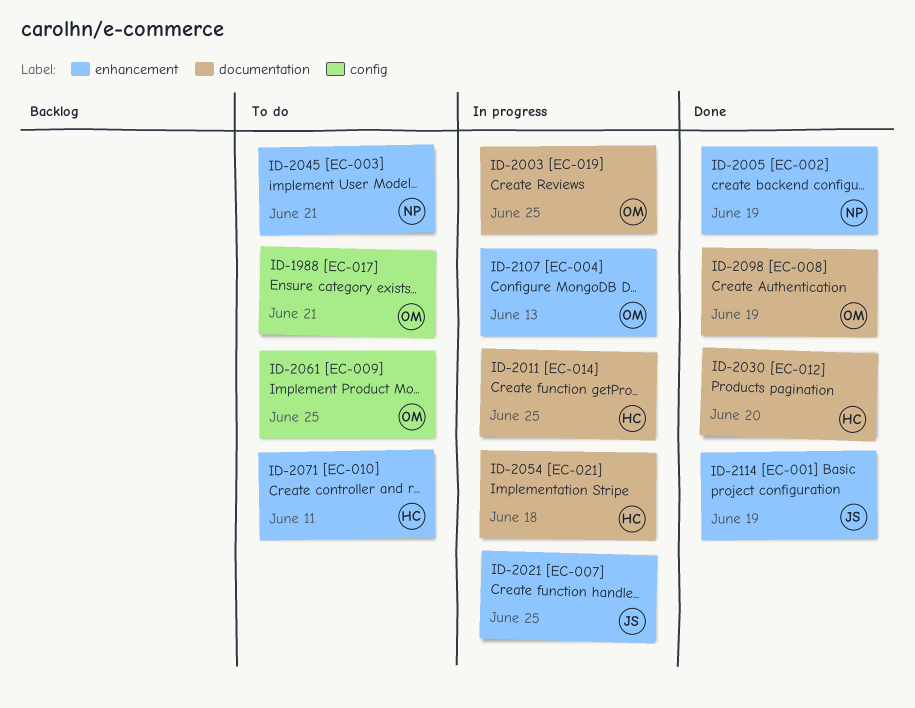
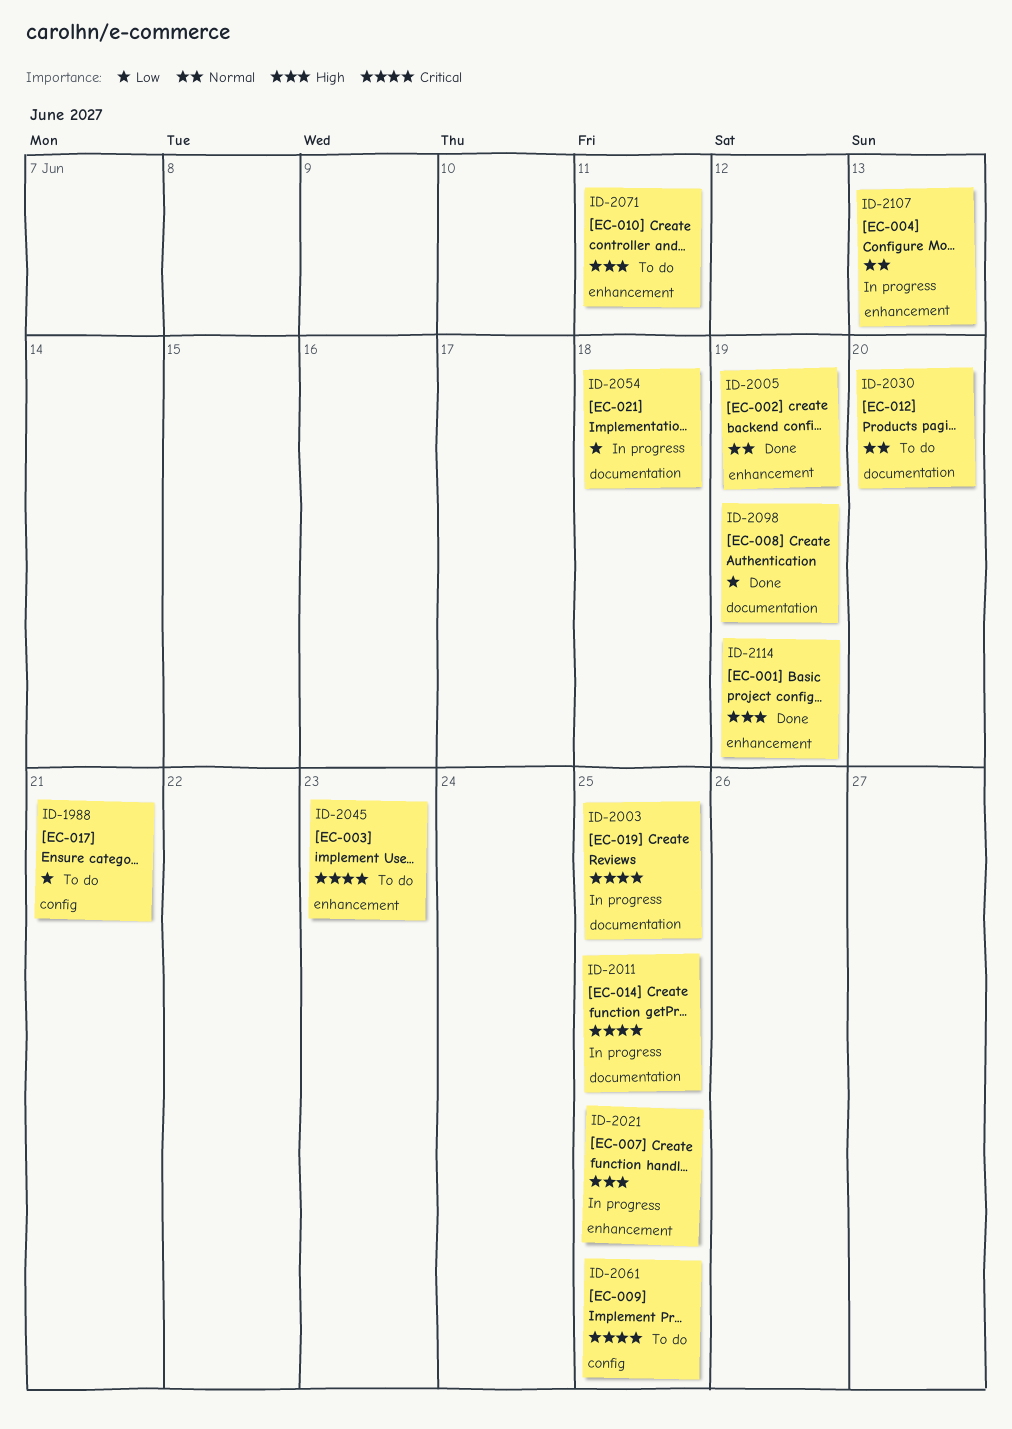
ID-2030, status: Done -> To do
ID-2045, due: Jun 21 -> Jun 23

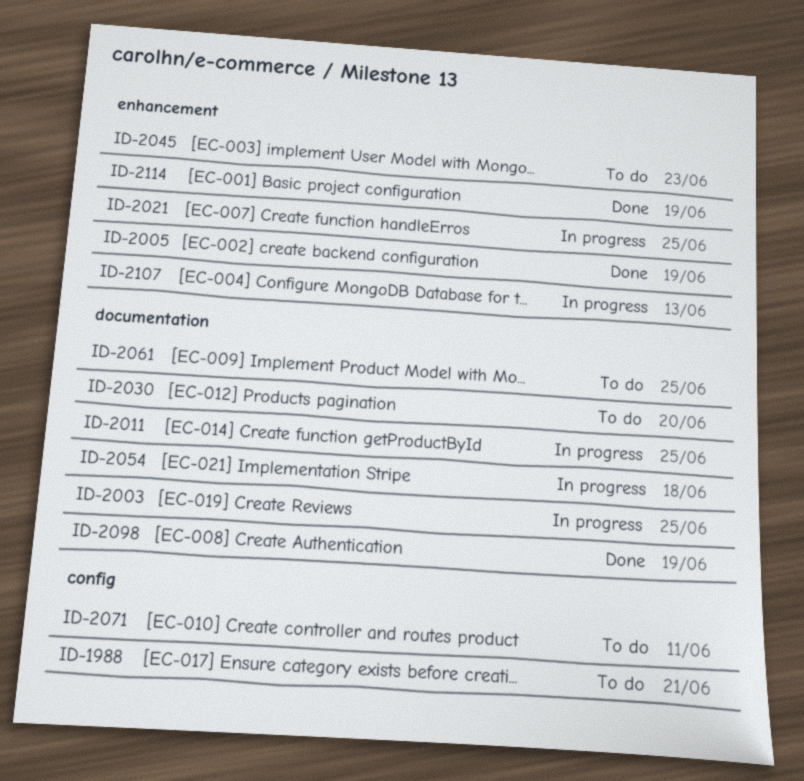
ID-2061, label: config -> documentation
ID-2071, label: enhancement -> config

